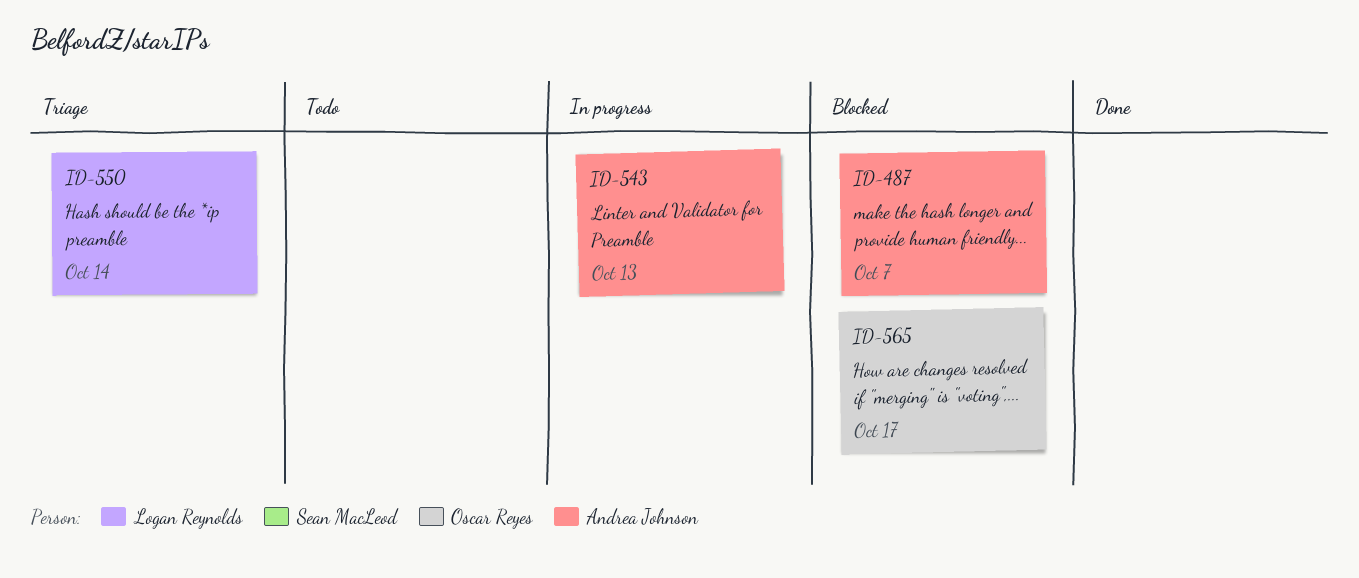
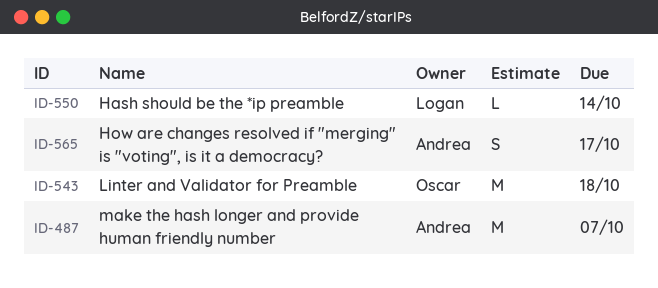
ID-543, owner: Andrea Johnson -> Oscar Reyes
ID-543, due: Oct 13 -> Oct 18
ID-565, owner: Oscar Reyes -> Andrea Johnson

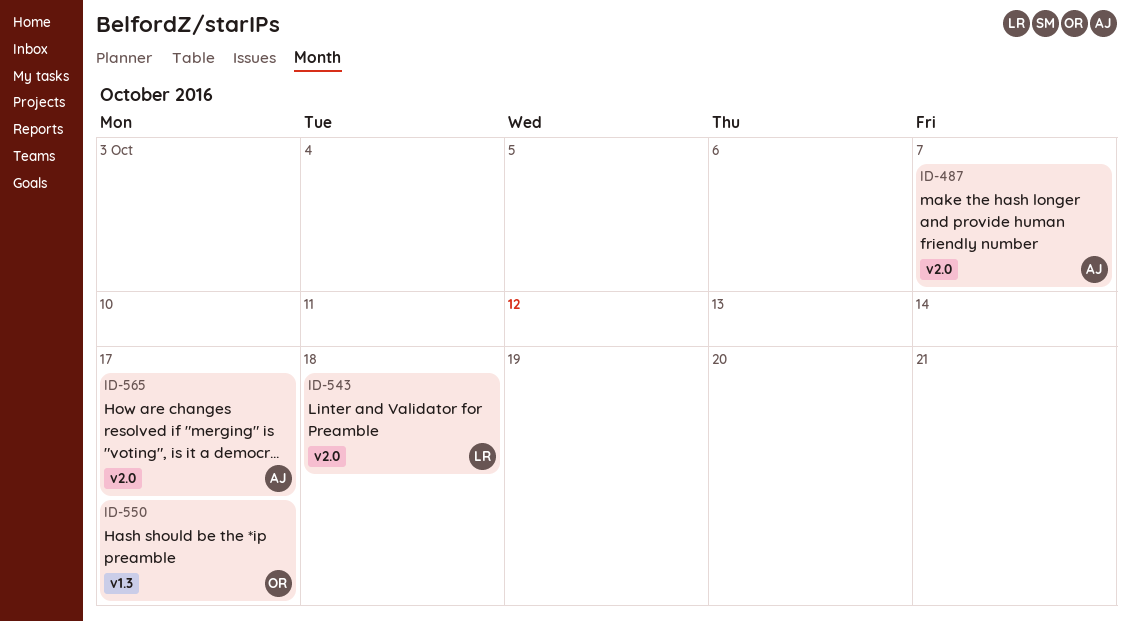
ID-543, owner: Oscar -> Logan
ID-550, owner: Logan -> Oscar
ID-550, due: Oct 14 -> Oct 17

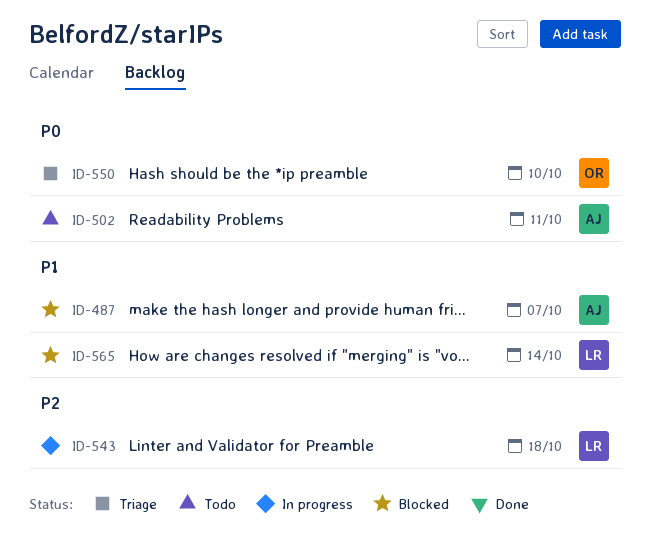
ID-502: none -> present
ID-550, due: Oct 17 -> Oct 10
ID-565, owner: AJ -> LR
ID-565, due: Oct 17 -> Oct 14

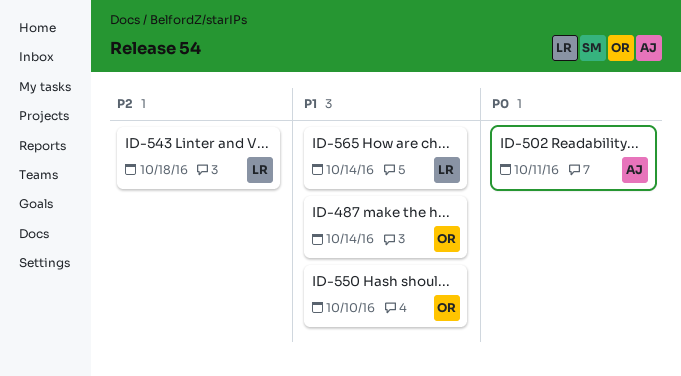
ID-487, owner: AJ -> OR
ID-487, due: Oct 7 -> Oct 14
ID-550, priority: P0 -> P1

